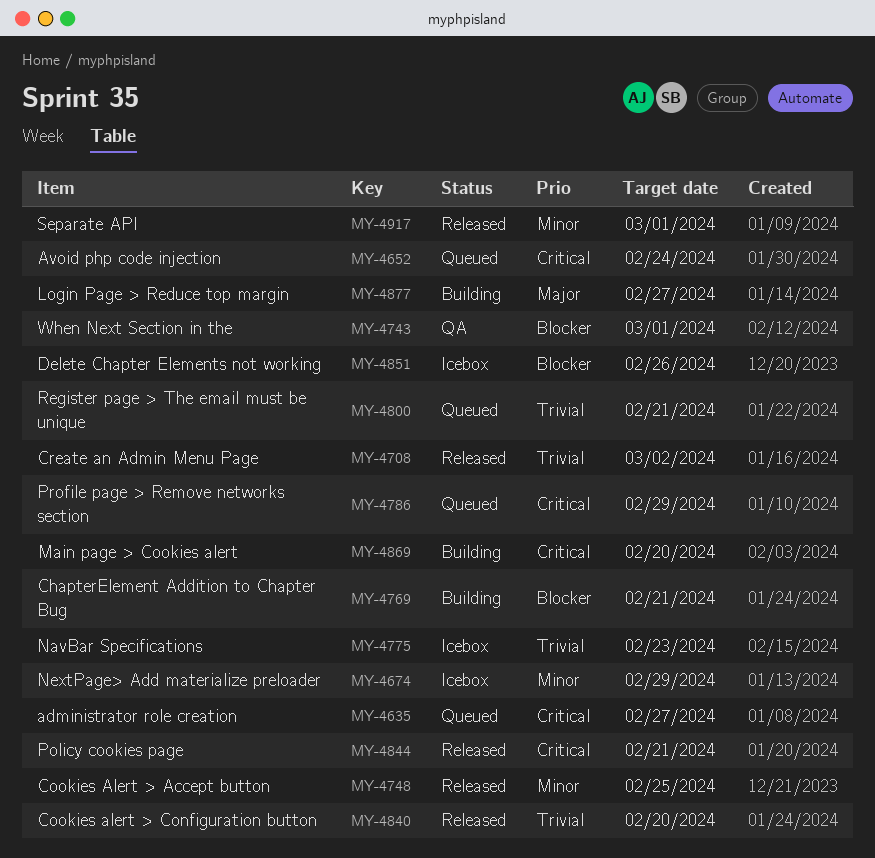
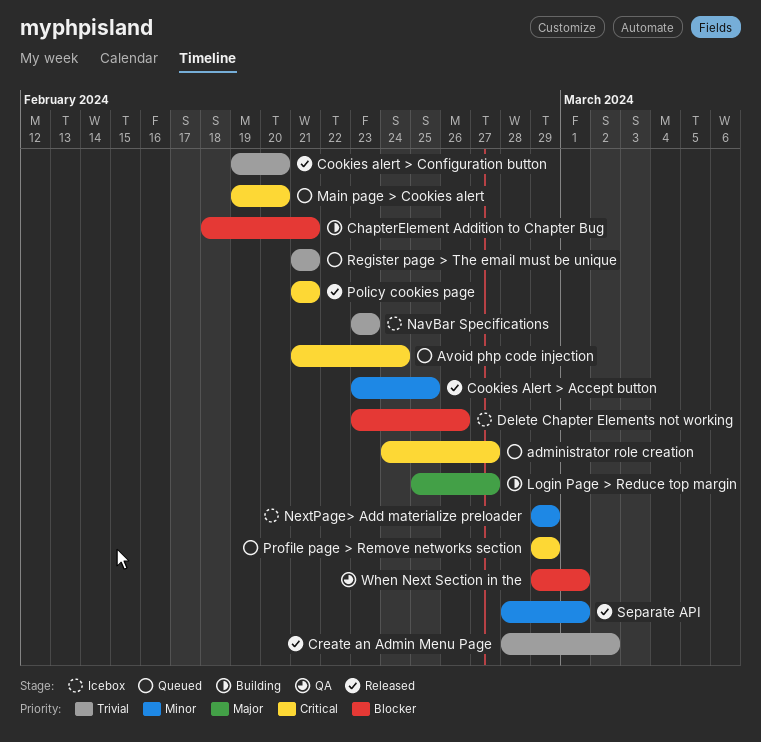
Main page > Cookies alert, status: Building -> Queued

